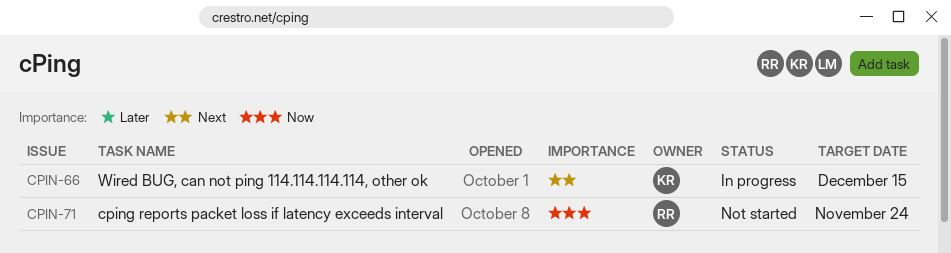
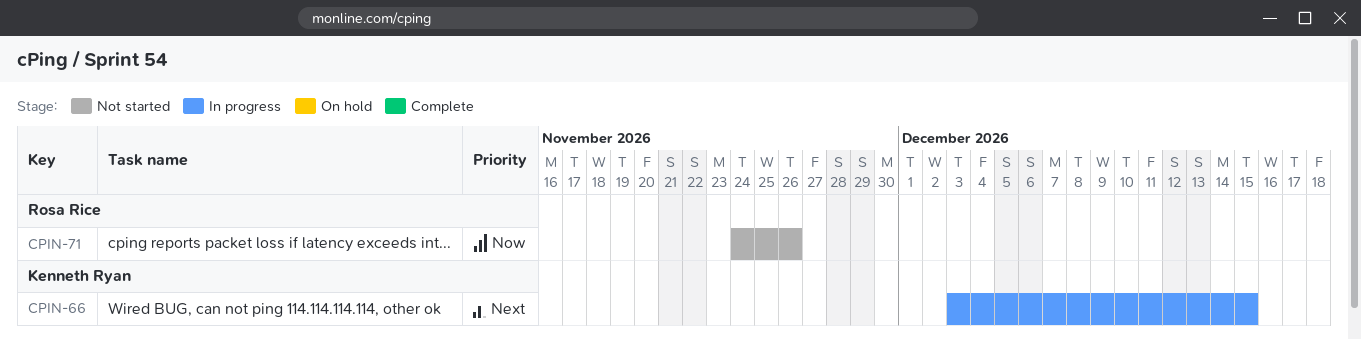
CPIN-71, due: Nov 24 -> Nov 26

